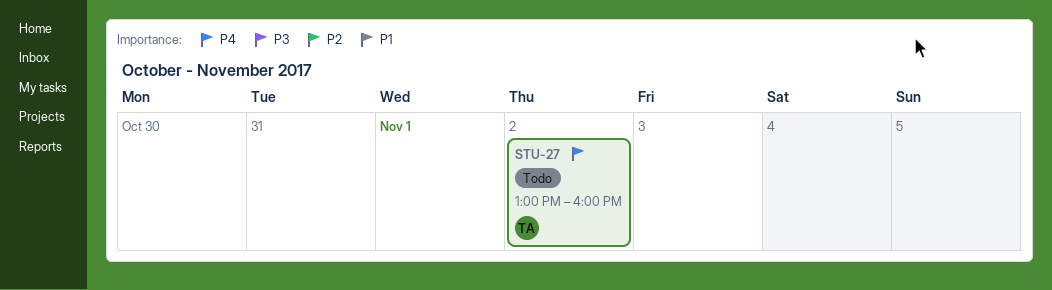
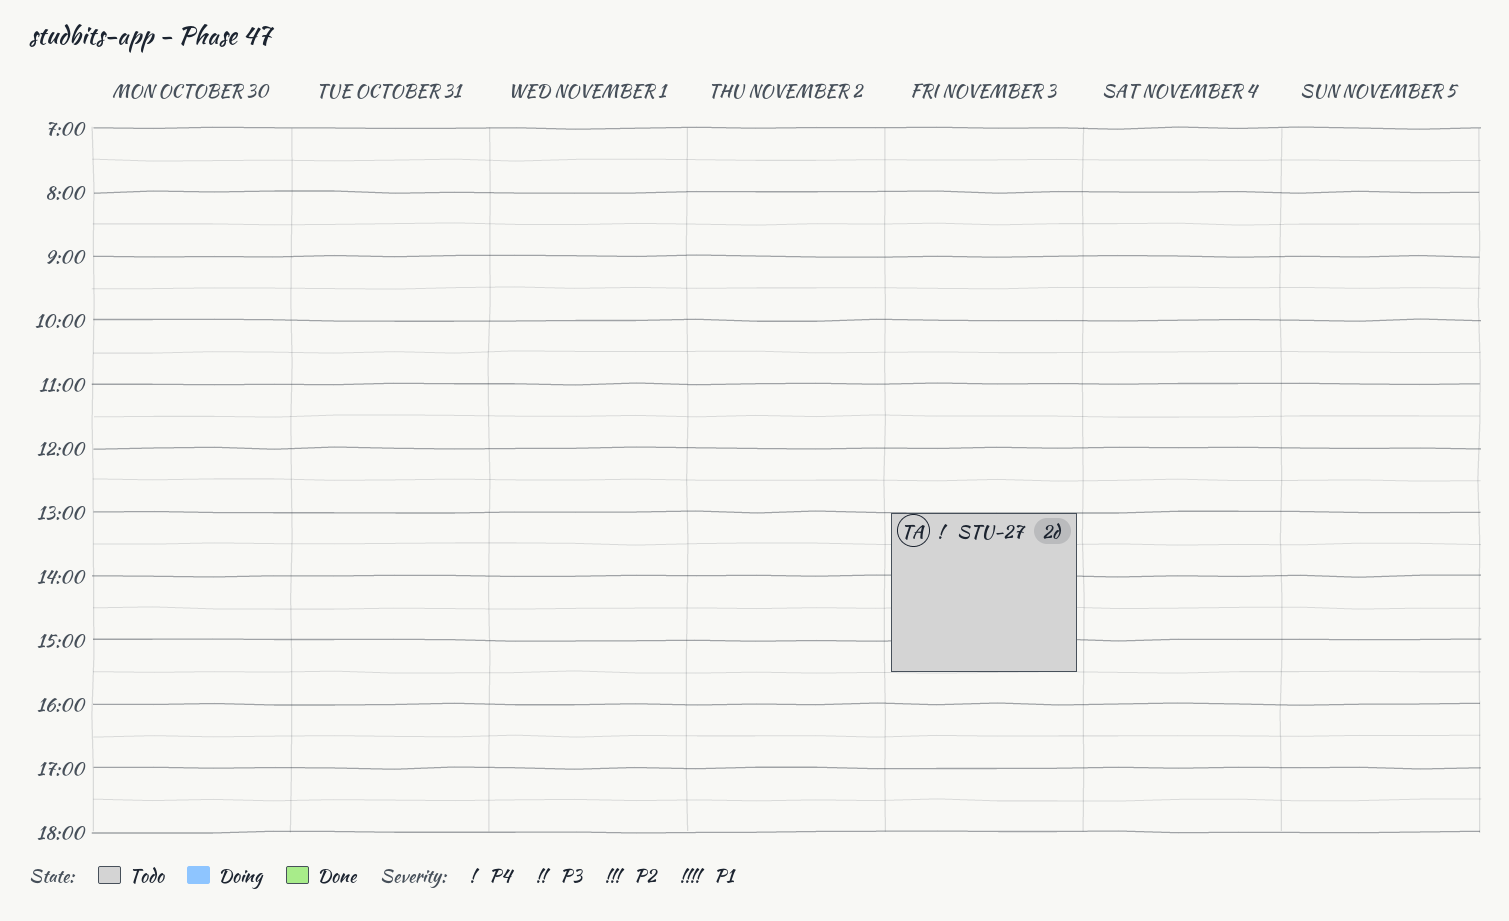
STU-27, day: Nov 2 -> Nov 3
STU-27, ends: 16:00 -> 15:30

